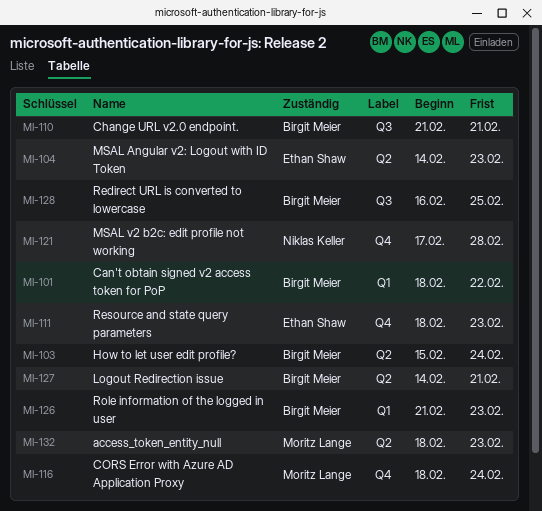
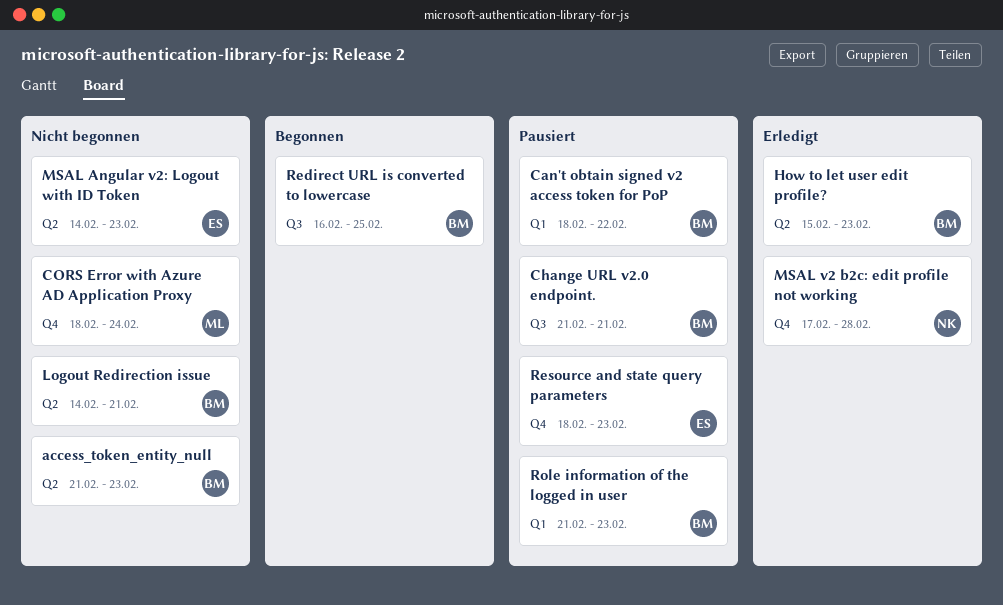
access_token_entity_null, owner: Moritz Lange -> Birgit Meier
access_token_entity_null, start: Feb 18 -> Feb 21
How to let user edit profile?, due: Feb 24 -> Feb 23

